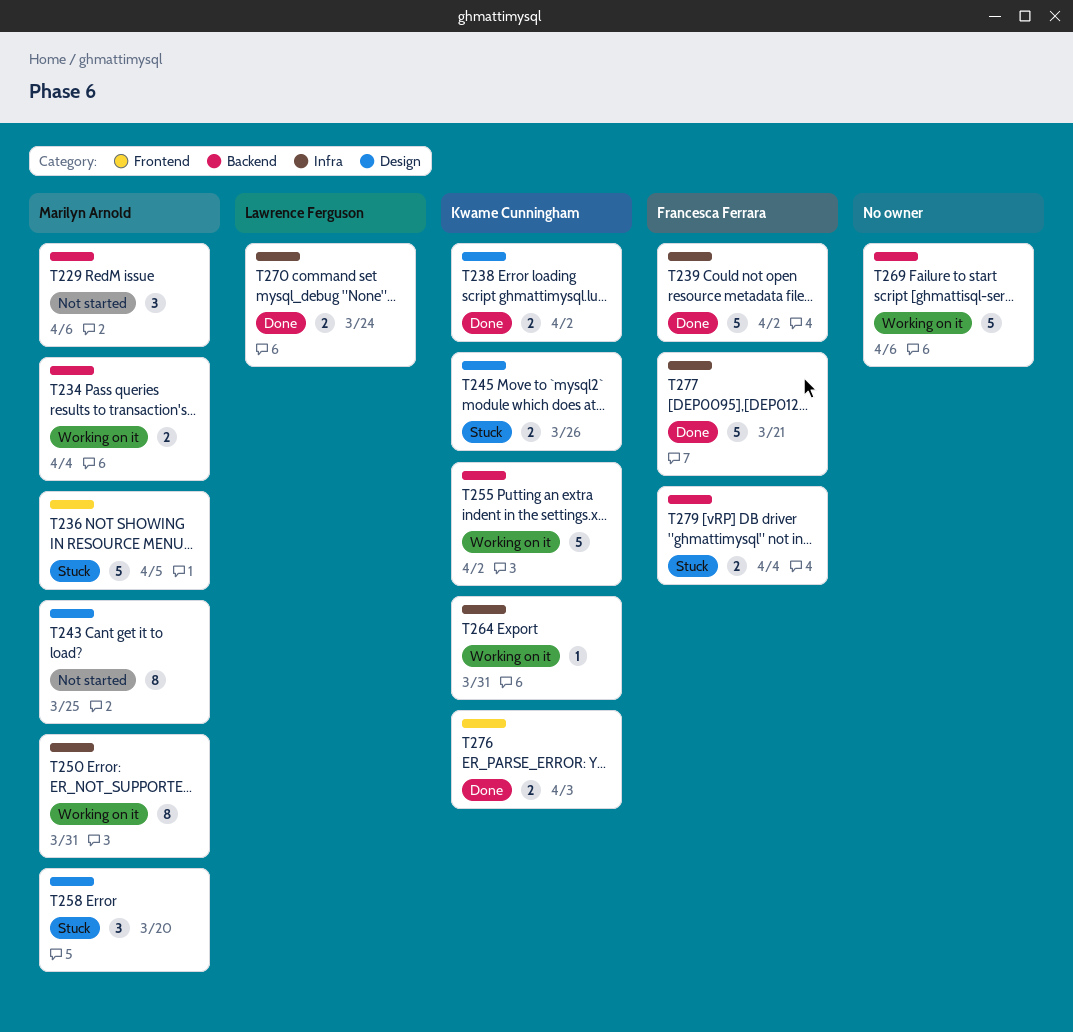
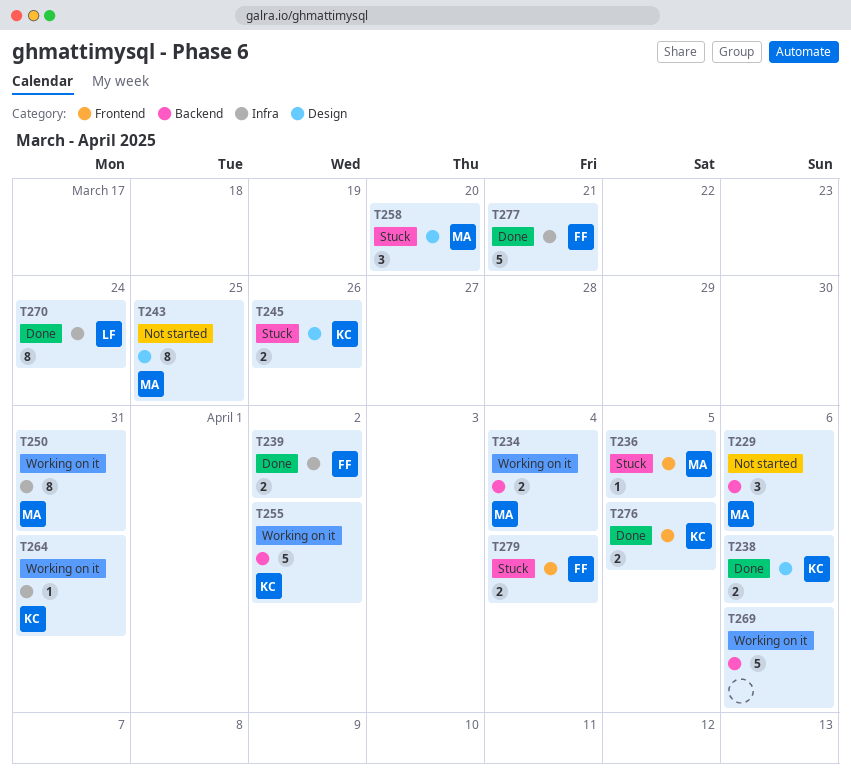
T236, estimate: 5 -> 1
T238, due: Apr 2 -> Apr 6
T239, estimate: 5 -> 2
T270, estimate: 2 -> 8
T276, due: Apr 3 -> Apr 5
T279, label: Backend -> Frontend

